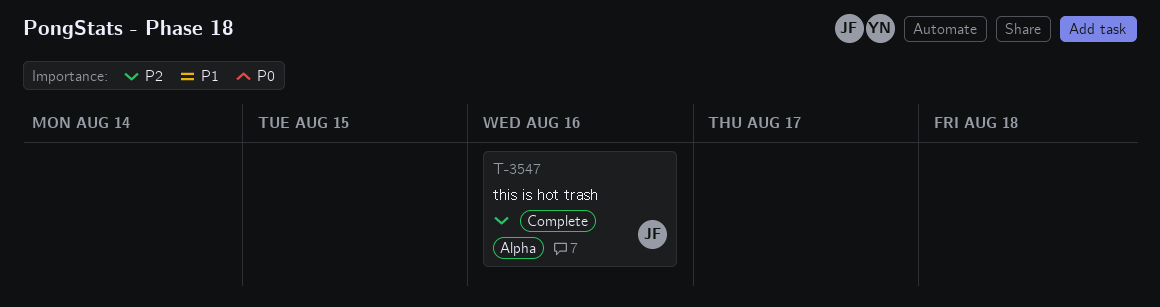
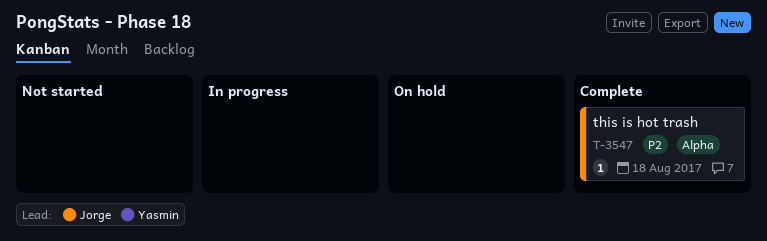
T-3547, due: Aug 16 -> Aug 18

